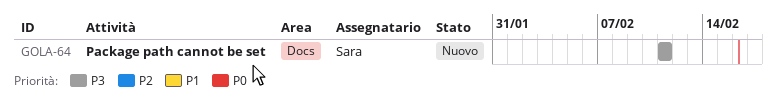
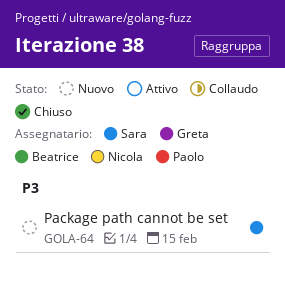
GOLA-64, due: Feb 11 -> Feb 15

